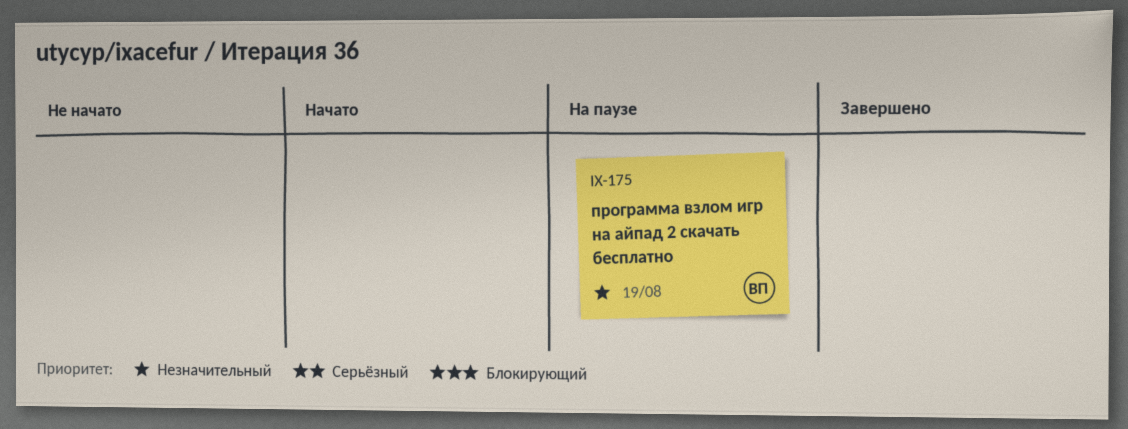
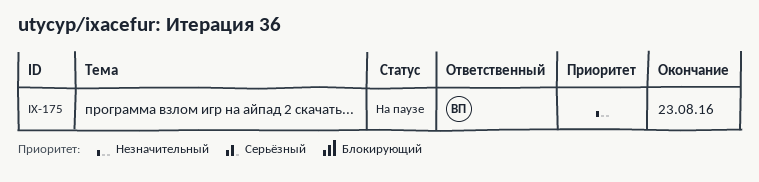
IX-175, due: Aug 19 -> Aug 23

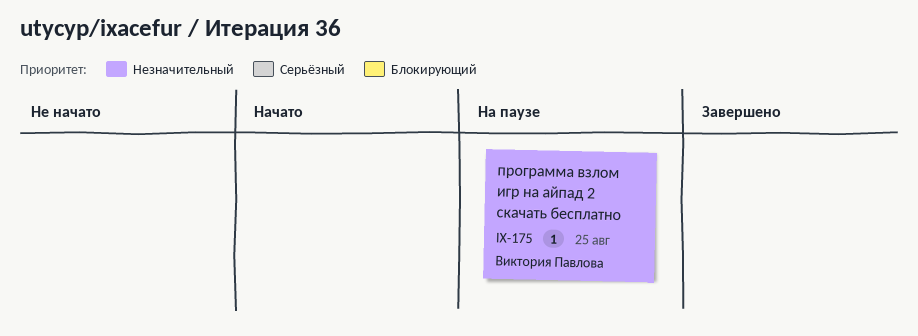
IX-175, due: Aug 23 -> Aug 25

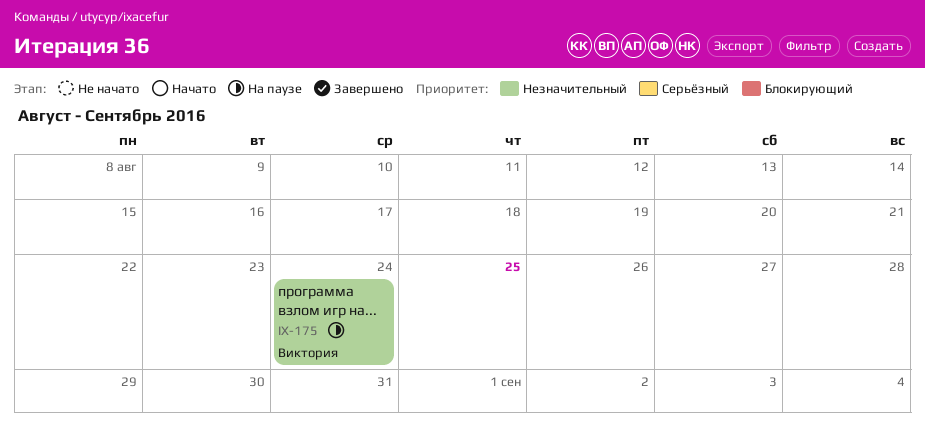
IX-175, due: Aug 25 -> Aug 24

